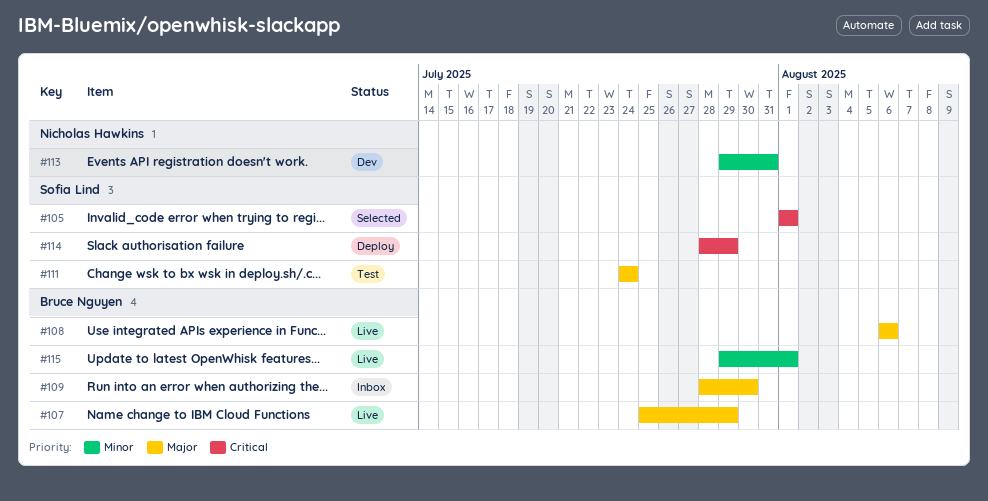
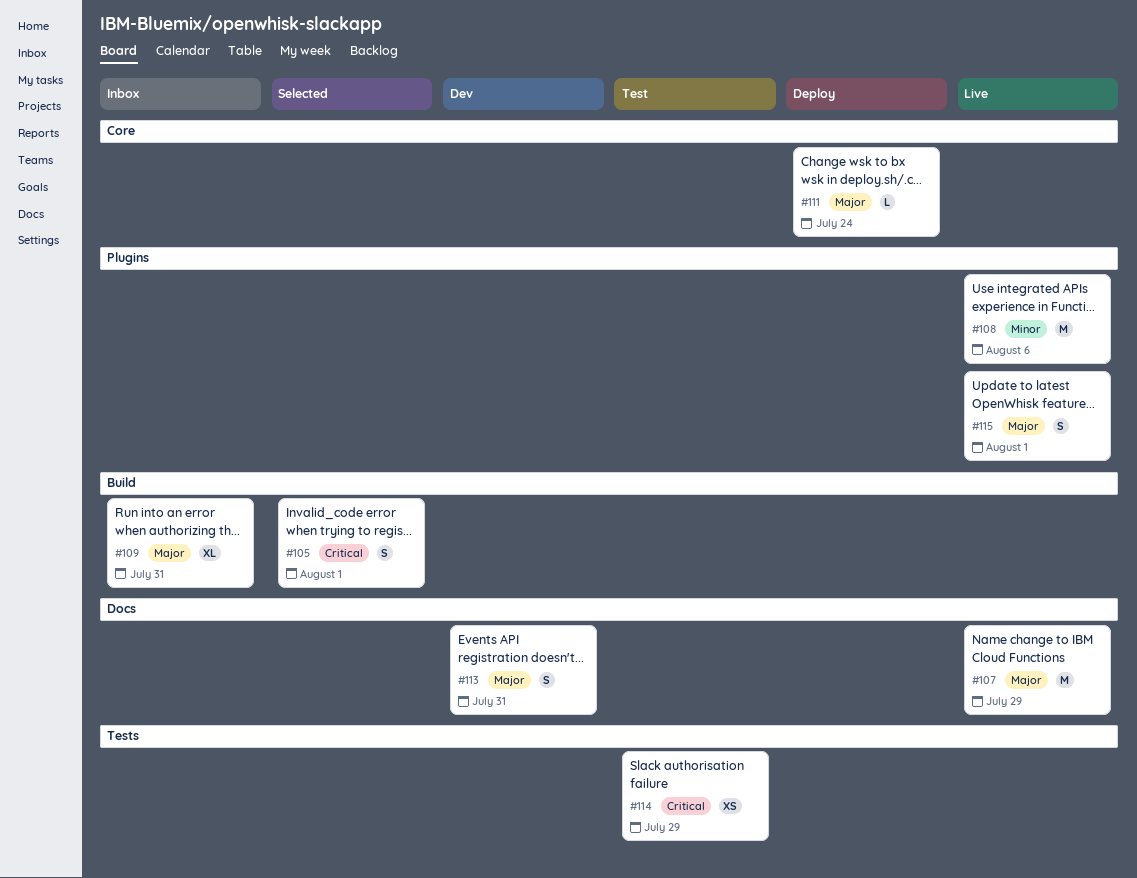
#108, priority: Major -> Minor
#109, due: Jul 30 -> Jul 31
#111, status: Test -> Deploy
#113, priority: Minor -> Major
#114, status: Deploy -> Test
#115, priority: Minor -> Major

